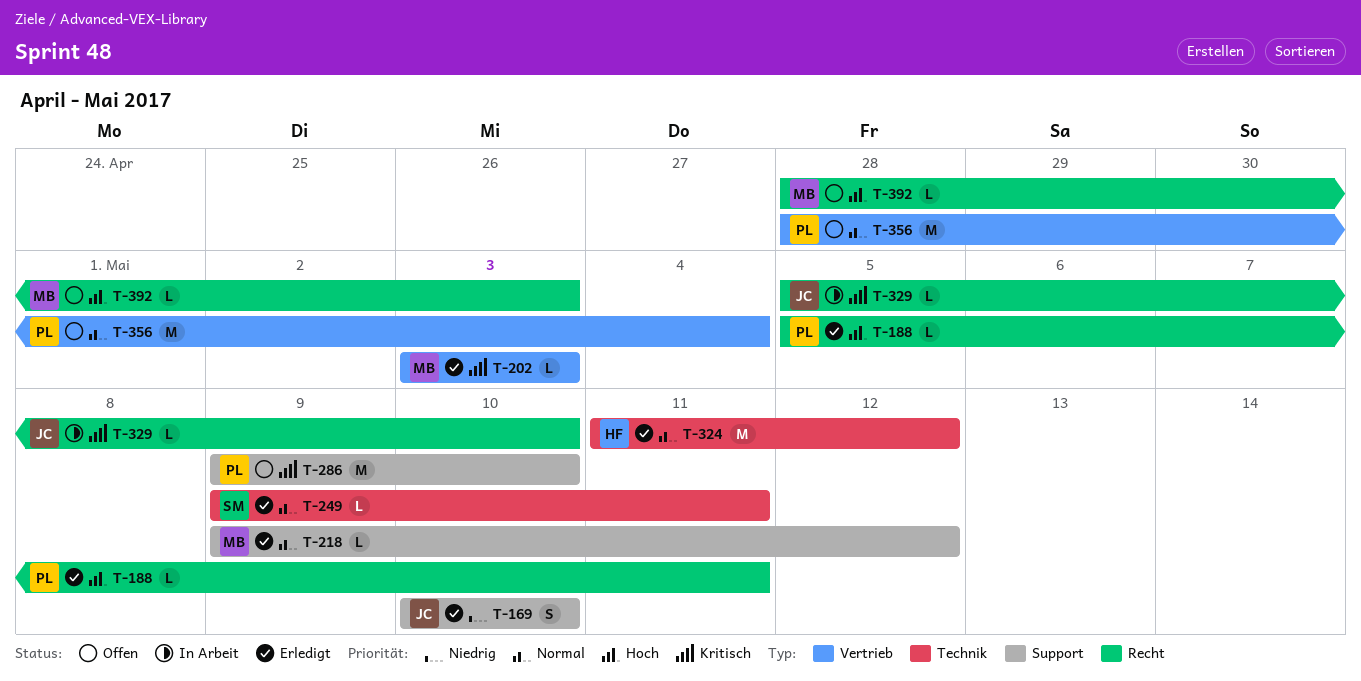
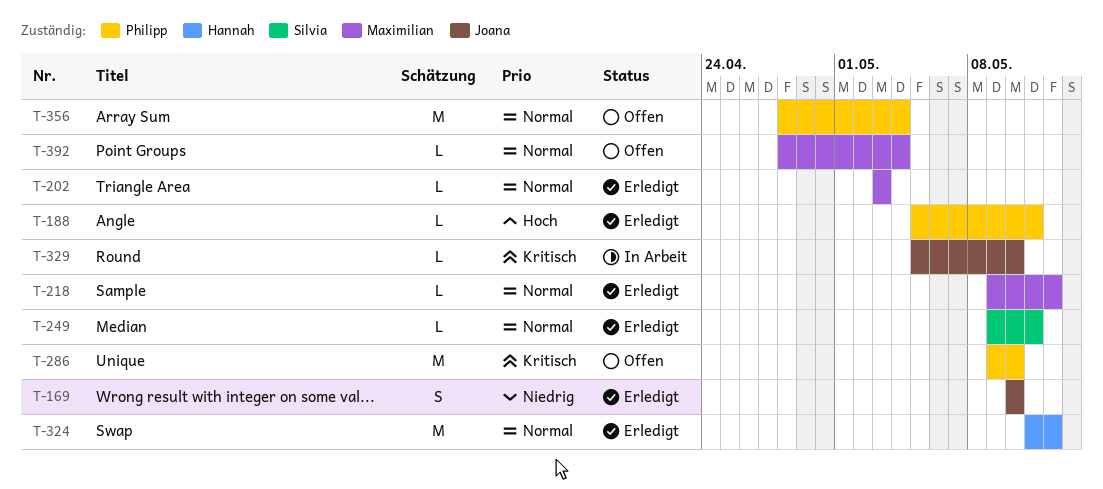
T-202, priority: Kritisch -> Normal
T-392, priority: Hoch -> Normal
T-392, due: May 3 -> May 4

